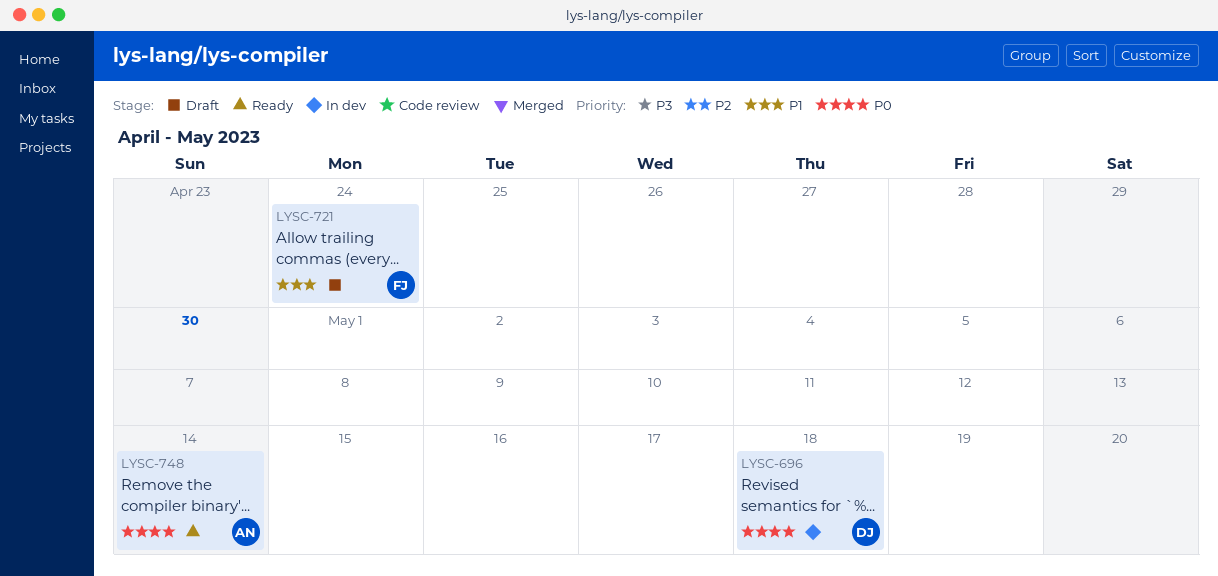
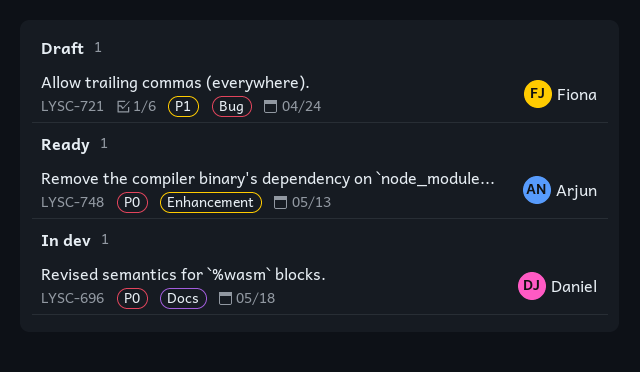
LYSC-748, due: May 14 -> May 13

